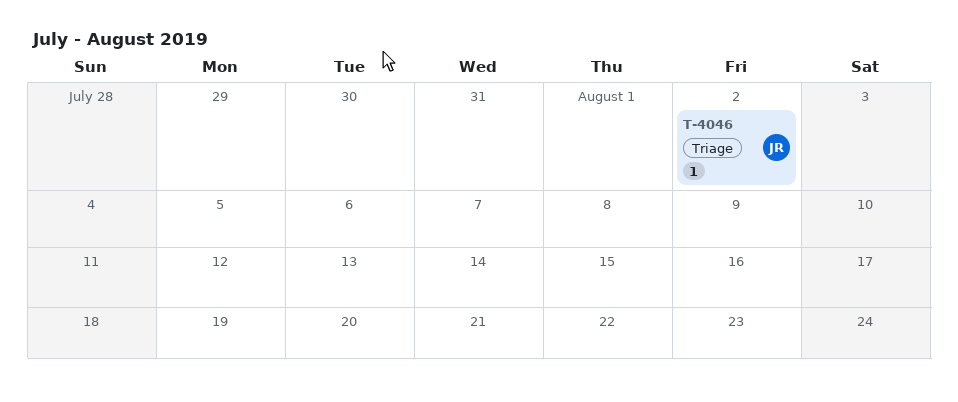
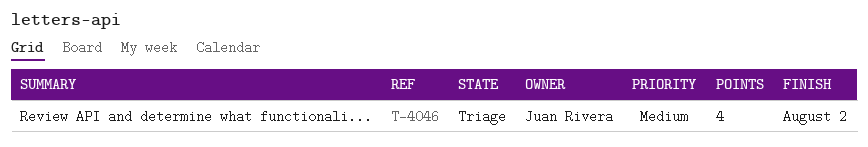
T-4046, estimate: 1 -> 4

